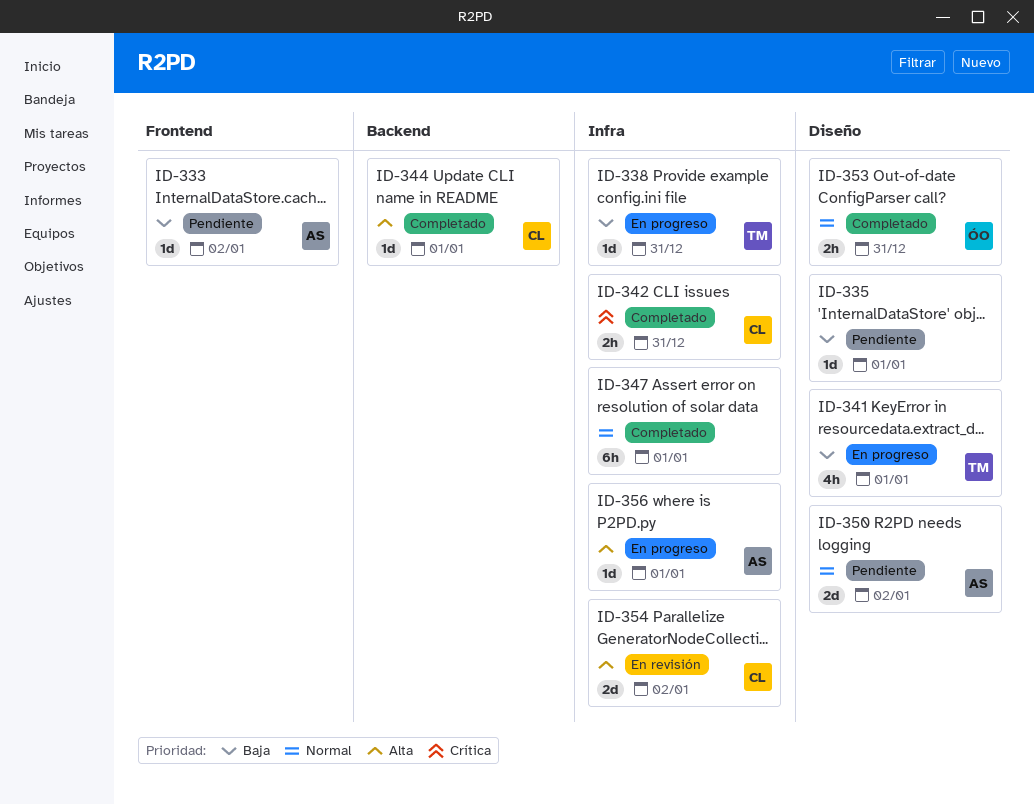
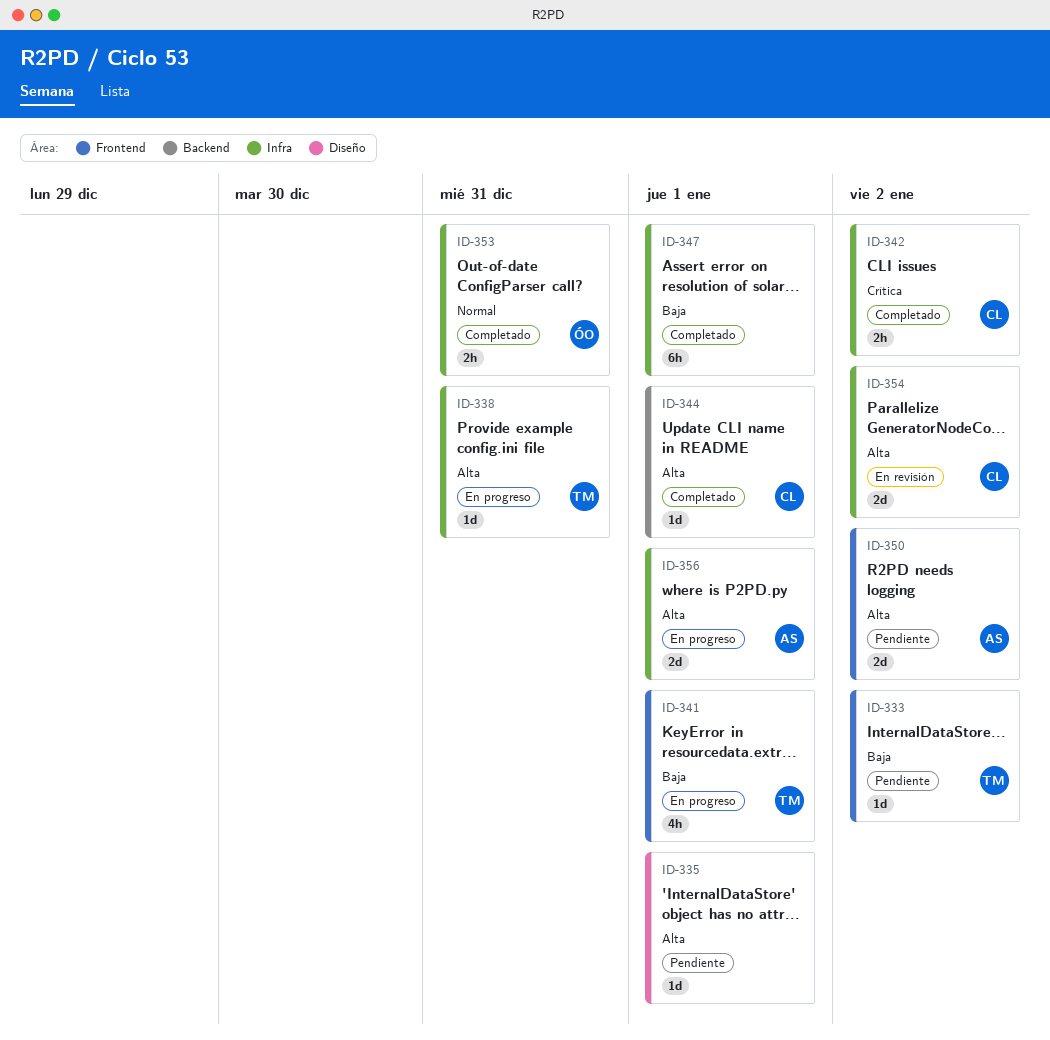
ID-333, owner: AS -> TM
ID-335, priority: Baja -> Alta
ID-338, priority: Baja -> Alta
ID-341, label: Diseño -> Frontend
ID-342, due: Dec 31 -> Jan 2
ID-347, priority: Normal -> Baja
ID-350, priority: Normal -> Alta
ID-350, label: Diseño -> Frontend
ID-353, label: Diseño -> Infra
ID-356, estimate: 1d -> 2d

